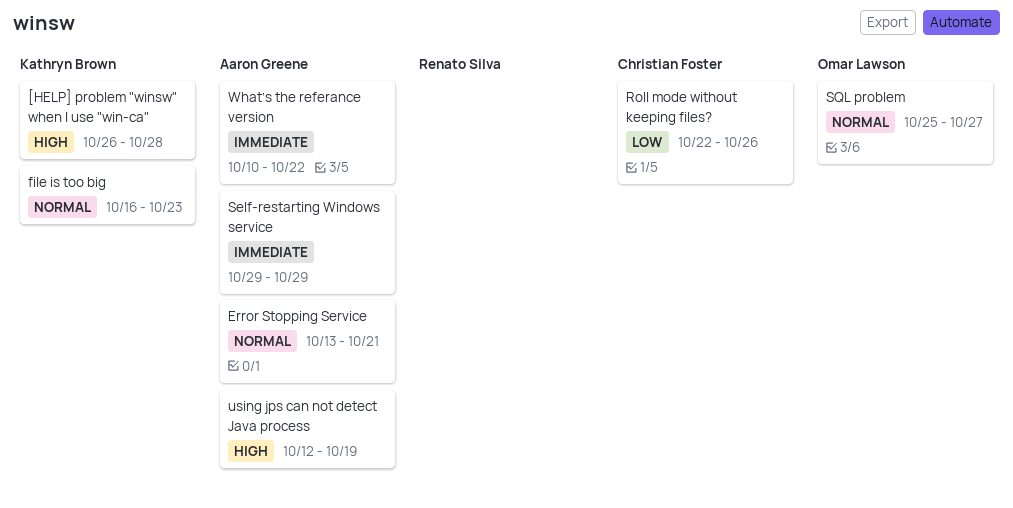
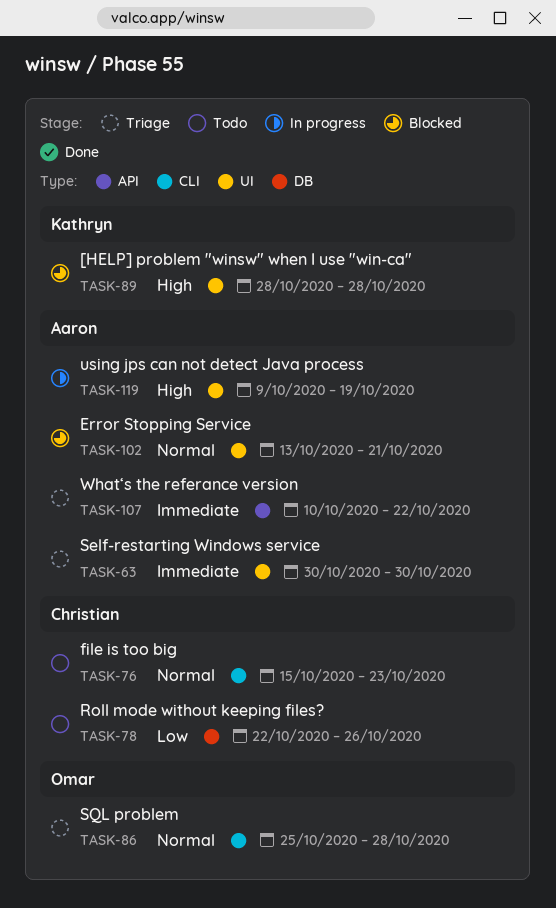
[HELP] problem "winsw" when I use "win-ca", start: Oct 26 -> Oct 28
file is too big, owner: Kathryn Brown -> Christian Foster
file is too big, start: Oct 16 -> Oct 15
Self-restarting Windows service, start: Oct 29 -> Oct 30
Self-restarting Windows service, due: Oct 29 -> Oct 30
SQL problem, due: Oct 27 -> Oct 28
using jps can not detect Java process, start: Oct 12 -> Oct 9

